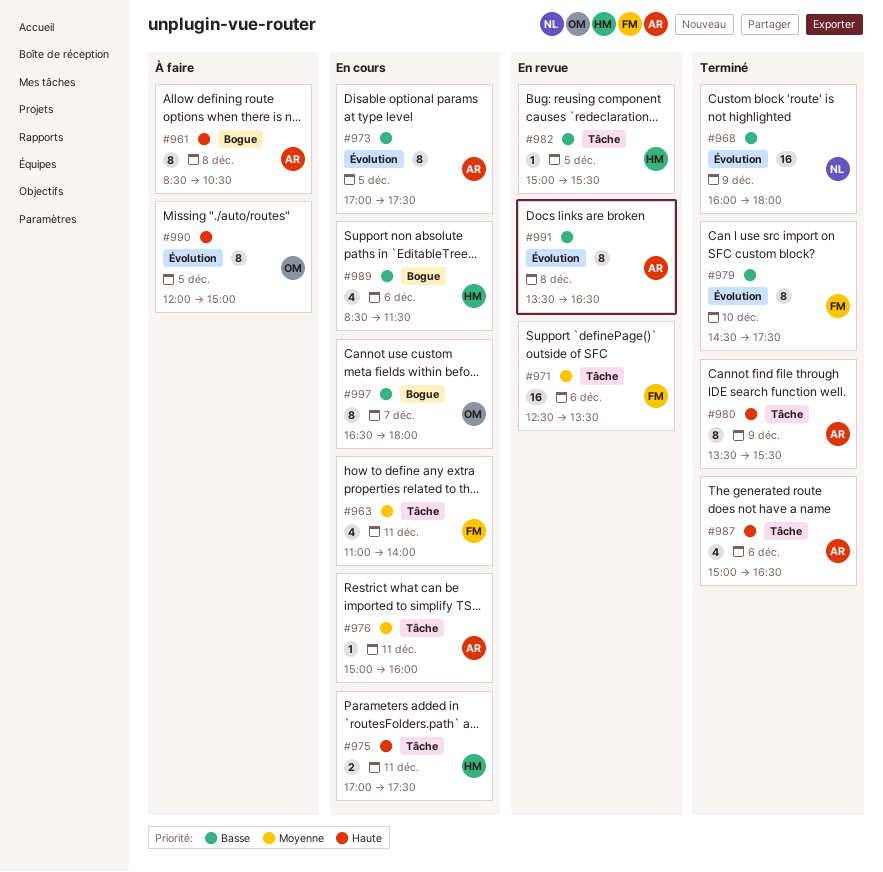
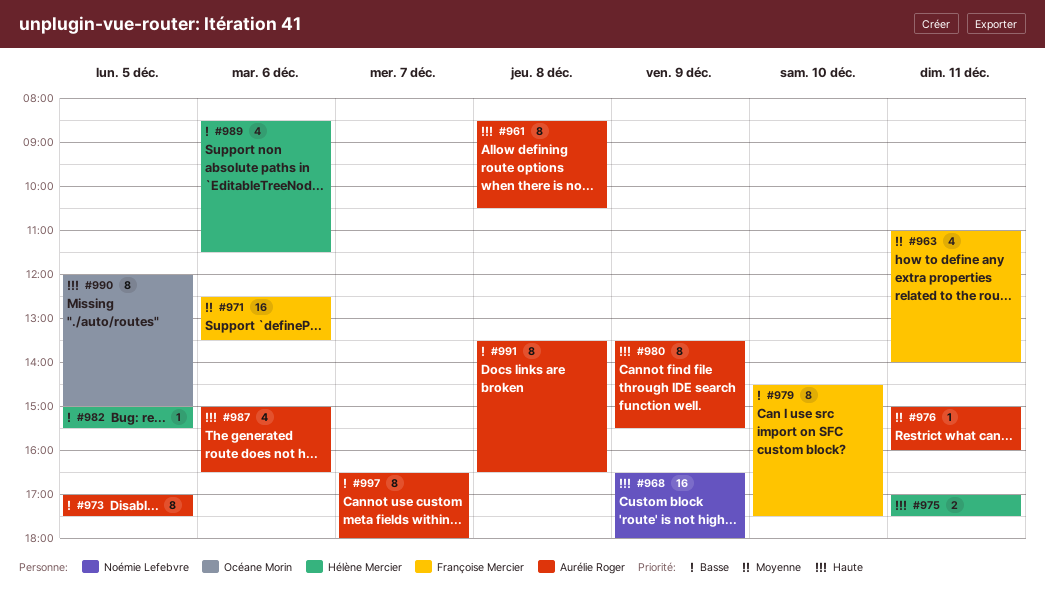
#968, priority: Basse -> Haute
#968, begins: 16:00 -> 16:30
#997, owner: Océane Morin -> Aurélie Roger

